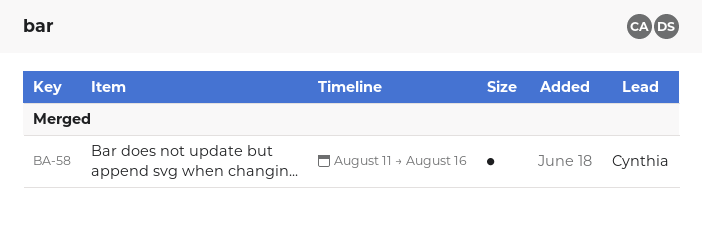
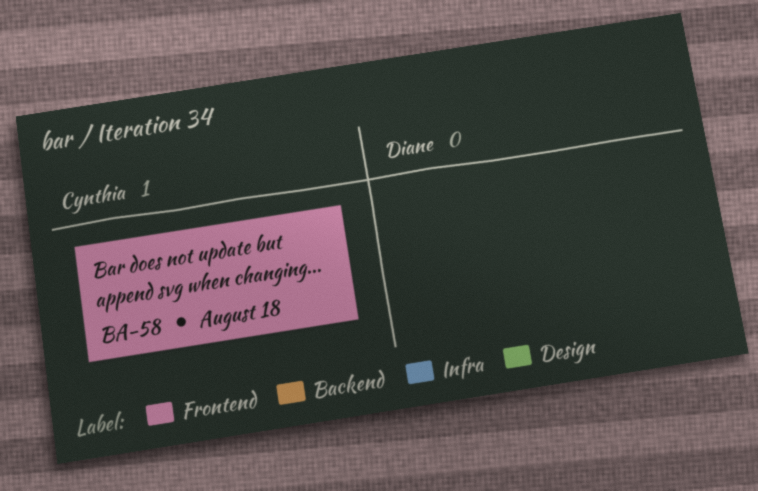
BA-58, due: Aug 16 -> Aug 18

